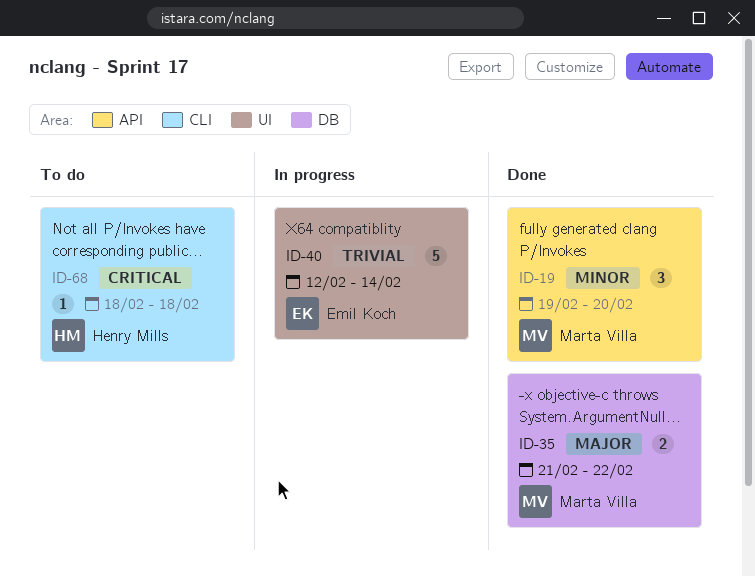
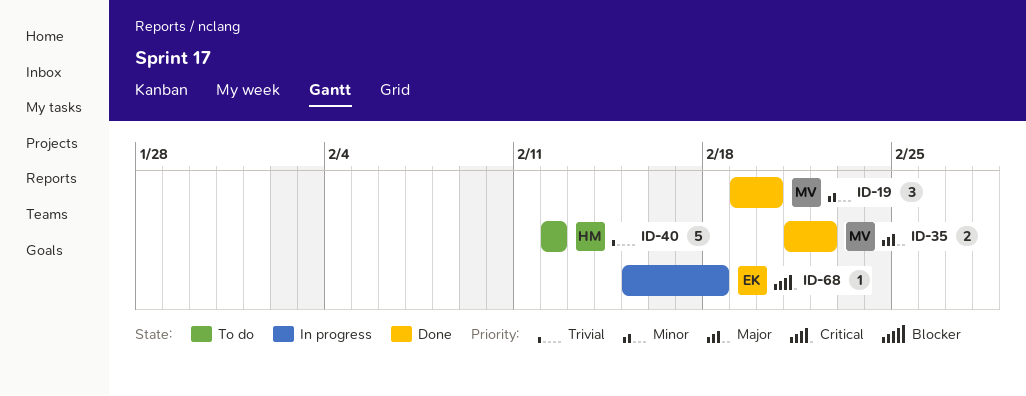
ID-40, status: In progress -> To do
ID-40, owner: Emil Koch -> Henry Mills
ID-40, due: Feb 14 -> Feb 12
ID-68, status: To do -> In progress
ID-68, owner: Henry Mills -> Emil Koch
ID-68, start: Feb 18 -> Feb 15

